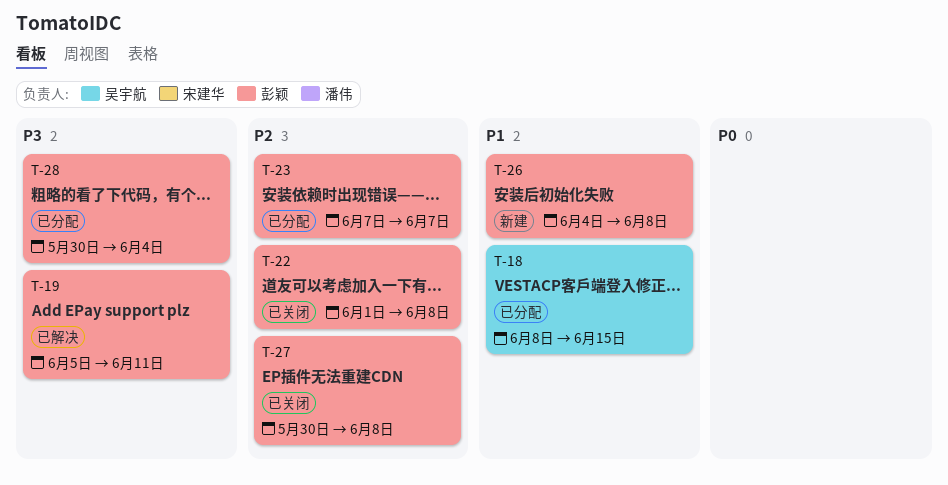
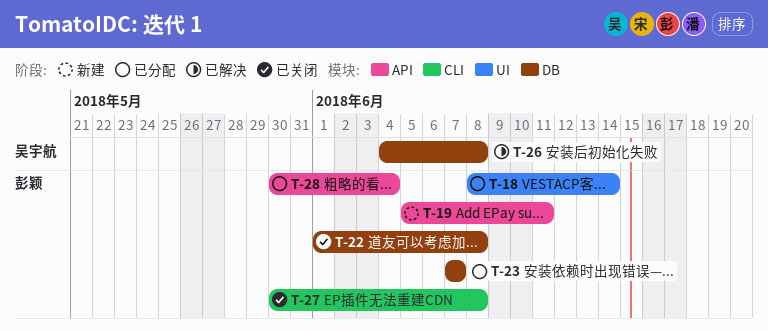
T-18, owner: 吴宇航 -> 彭颖
T-18, due: Jun 15 -> Jun 14
T-19, status: 已解决 -> 新建
T-26, status: 新建 -> 已解决
T-26, owner: 彭颖 -> 吴宇航

